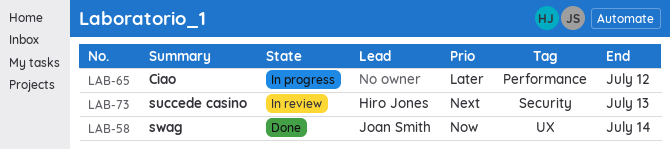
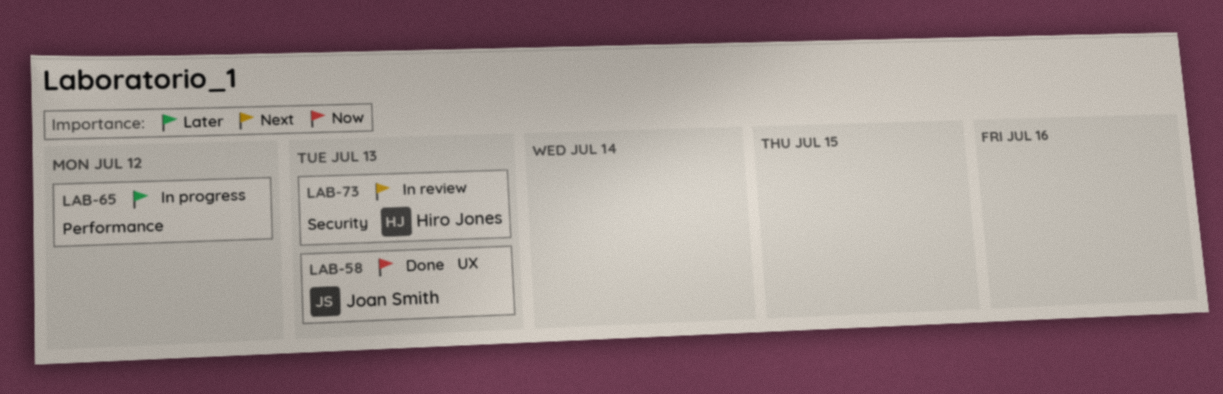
LAB-58, due: Jul 14 -> Jul 13

